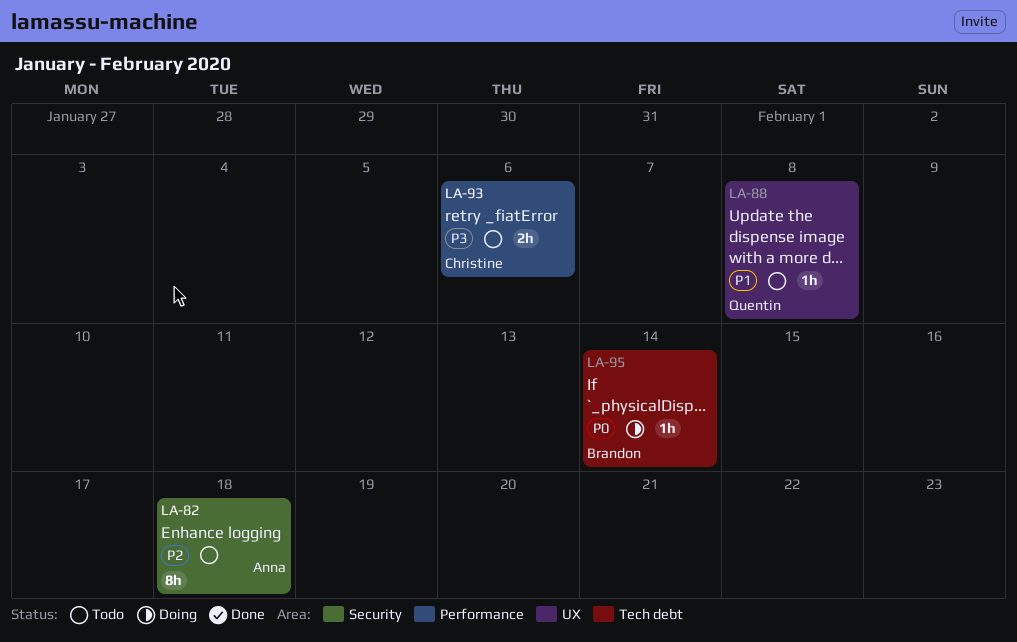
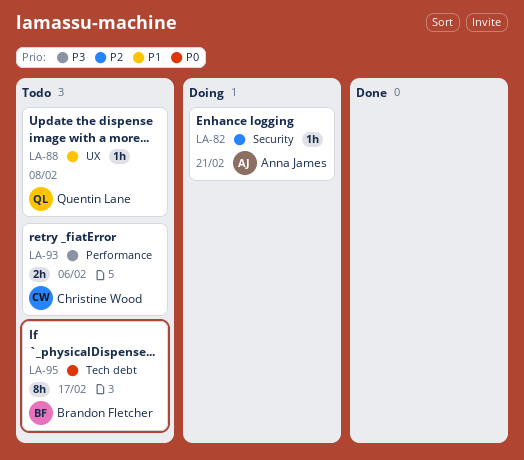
LA-82, status: Todo -> Doing
LA-82, estimate: 8h -> 1h
LA-82, due: Feb 18 -> Feb 21
LA-95, status: Doing -> Todo
LA-95, estimate: 1h -> 8h
LA-95, due: Feb 14 -> Feb 17

